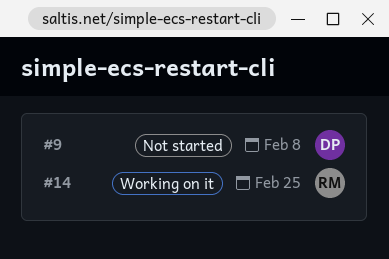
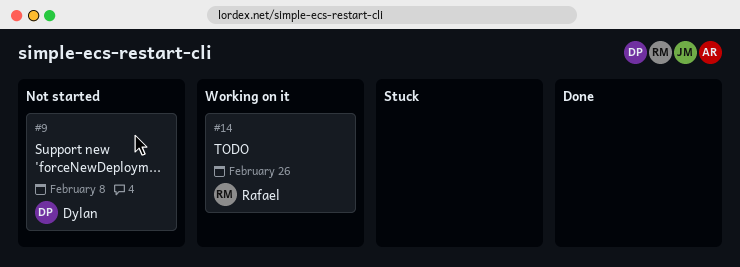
#14, due: Feb 25 -> Feb 26

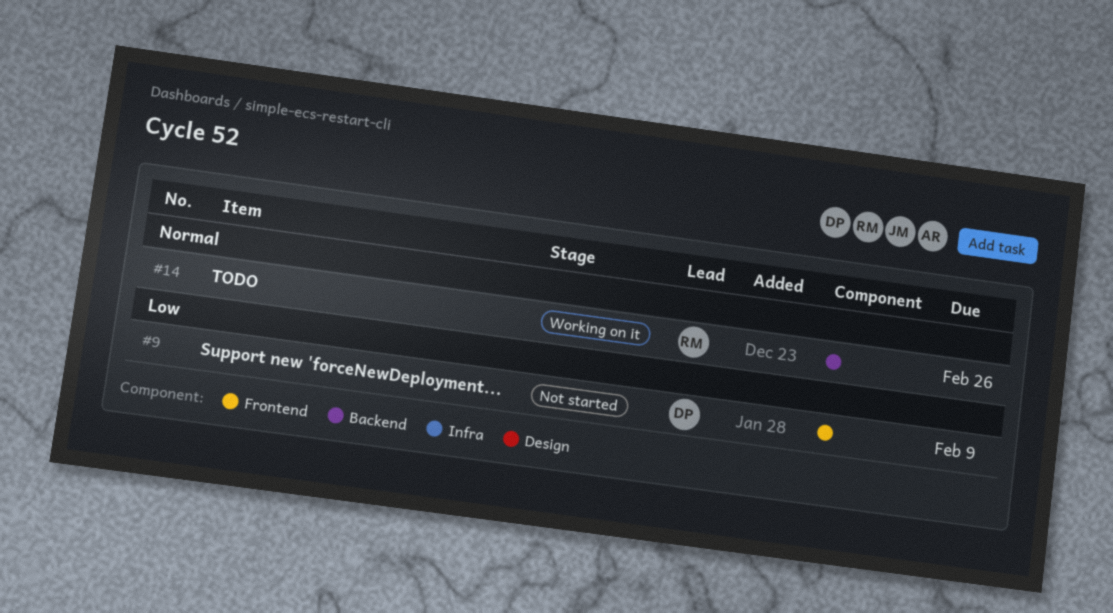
#9, due: Feb 8 -> Feb 9

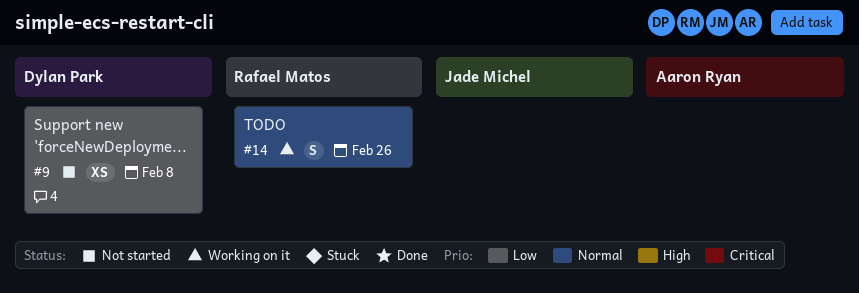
#9, due: Feb 9 -> Feb 8

